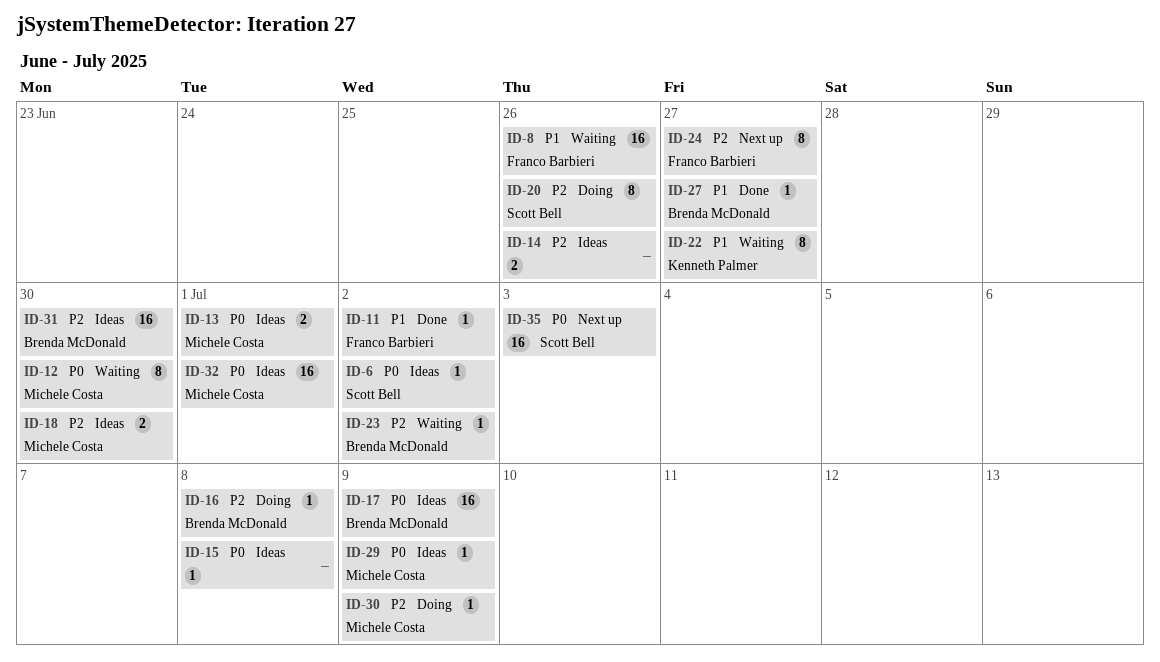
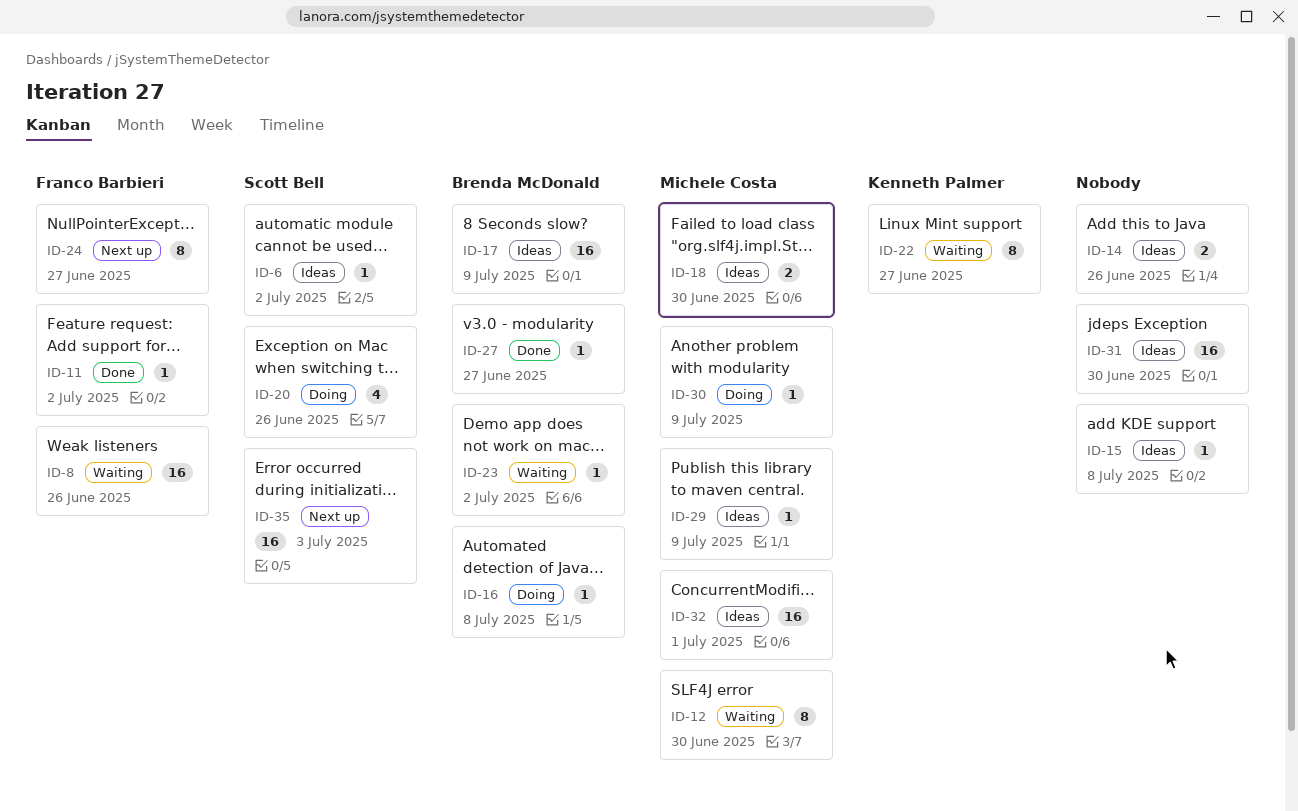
ID-13: present -> none
ID-20, estimate: 8 -> 4
ID-31, owner: Brenda McDonald -> none

